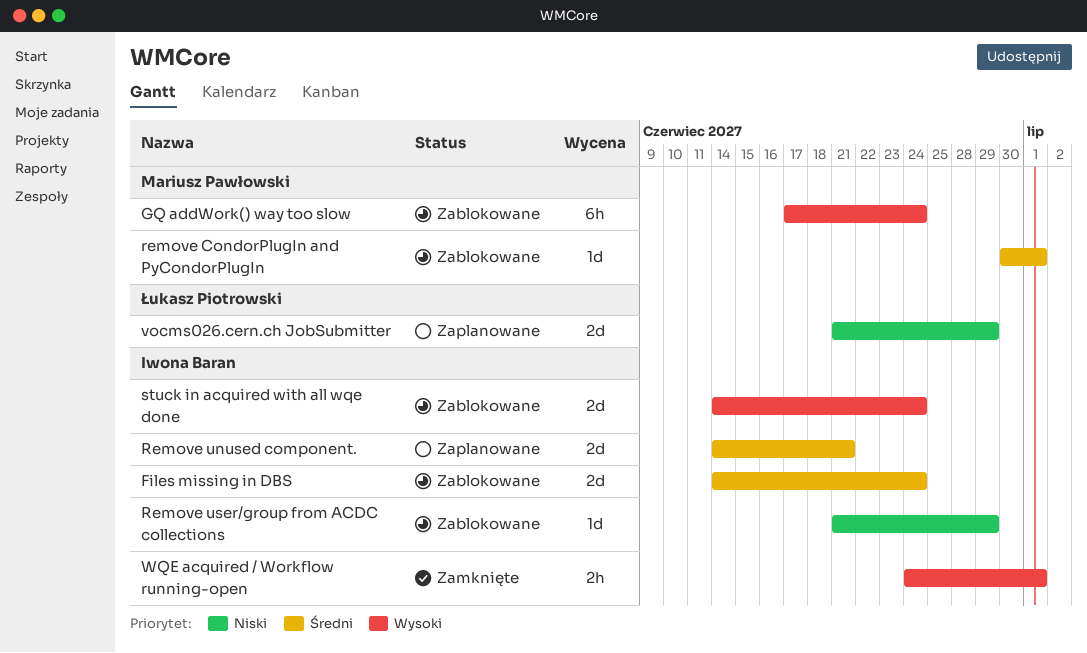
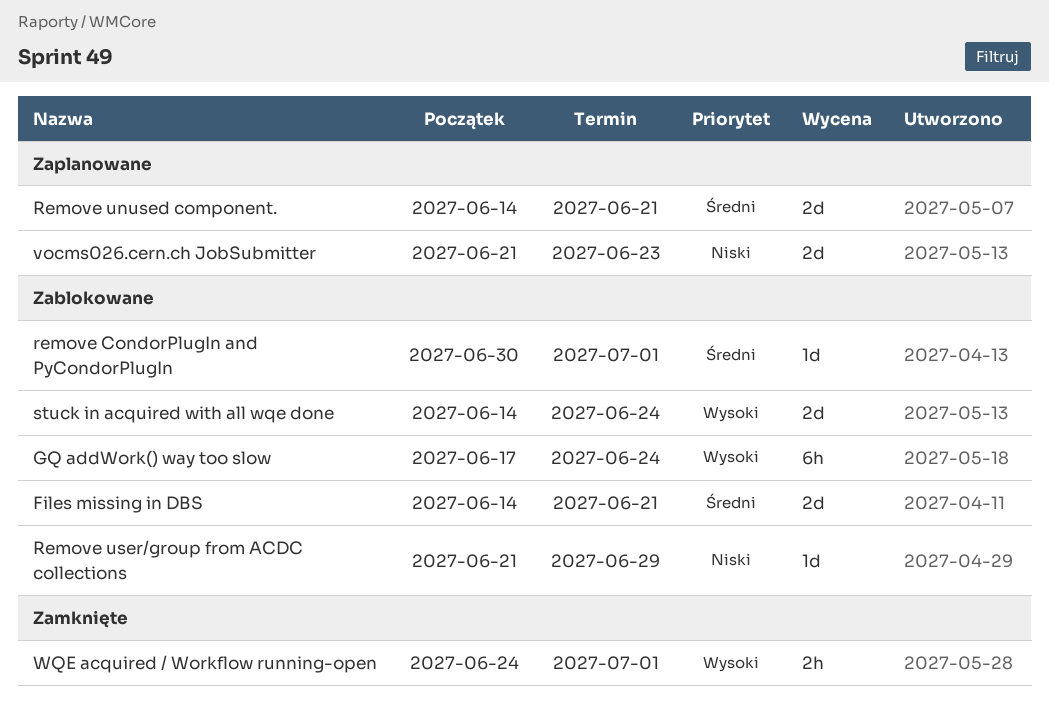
Files missing in DBS, due: Jun 24 -> Jun 21
vocms026.cern.ch JobSubmitter, due: Jun 29 -> Jun 23

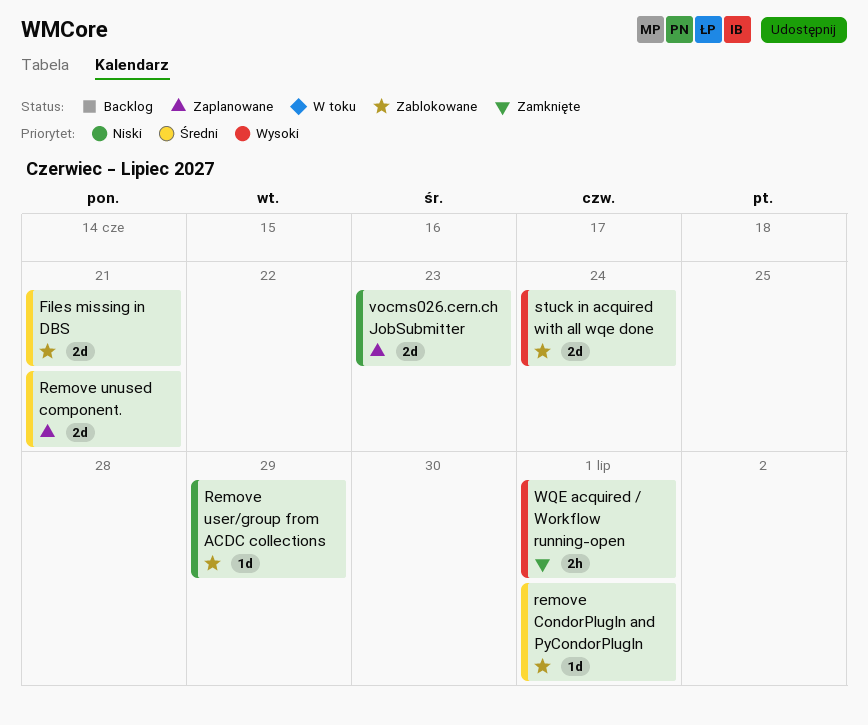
GQ addWork() way too slow: present -> none

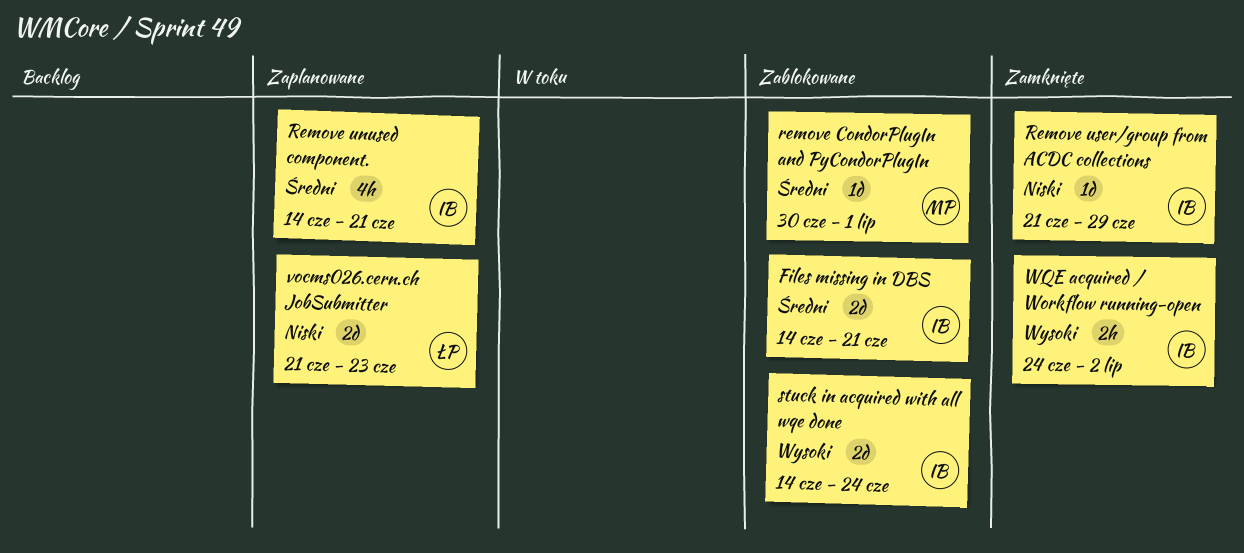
Remove unused component., estimate: 2d -> 4h
Remove user/group from ACDC collections, status: Zablokowane -> Zamknięte
WQE acquired / Workflow running-open, due: Jul 1 -> Jul 2

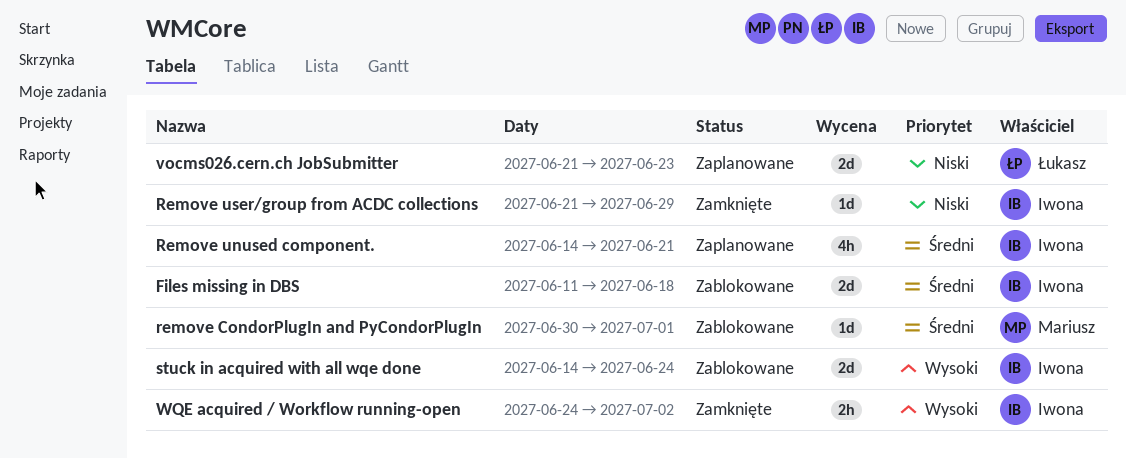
Files missing in DBS, start: Jun 14 -> Jun 11
Files missing in DBS, due: Jun 21 -> Jun 18

